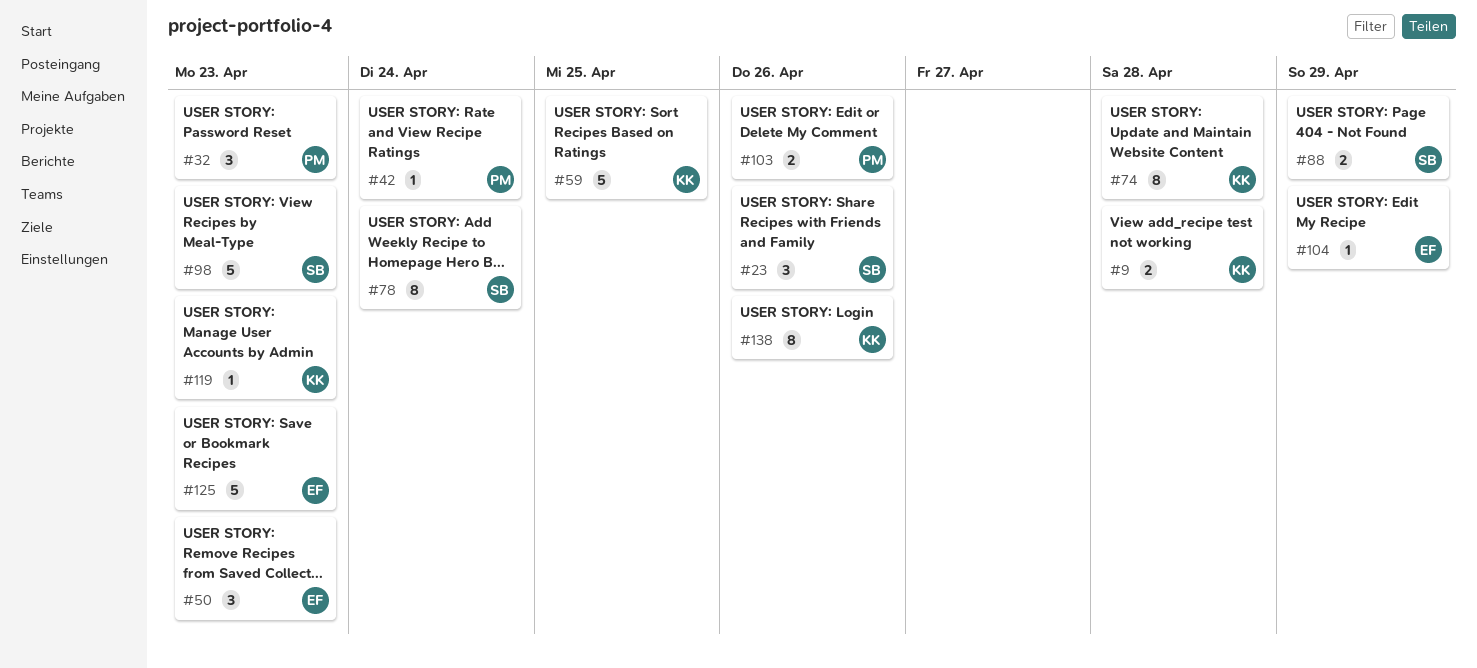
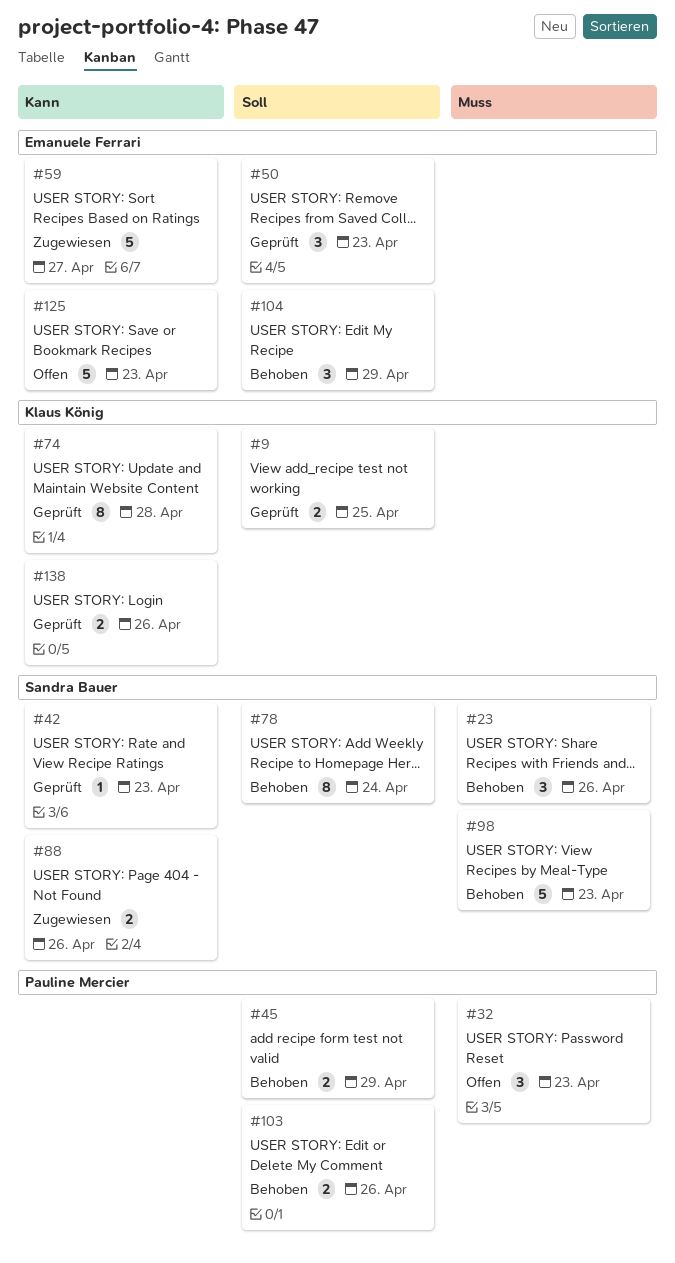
#9, due: Apr 28 -> Apr 25
#42, owner: Pauline Mercier -> Sandra Bauer
#42, due: Apr 24 -> Apr 23
#45: none -> present
#59, owner: Klaus König -> Emanuele Ferrari
#59, due: Apr 25 -> Apr 27
#88, due: Apr 29 -> Apr 26
#104, estimate: 1 -> 3
#119: present -> none
#138, estimate: 8 -> 2

